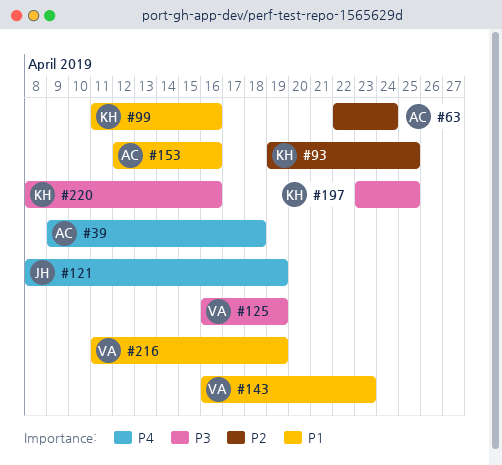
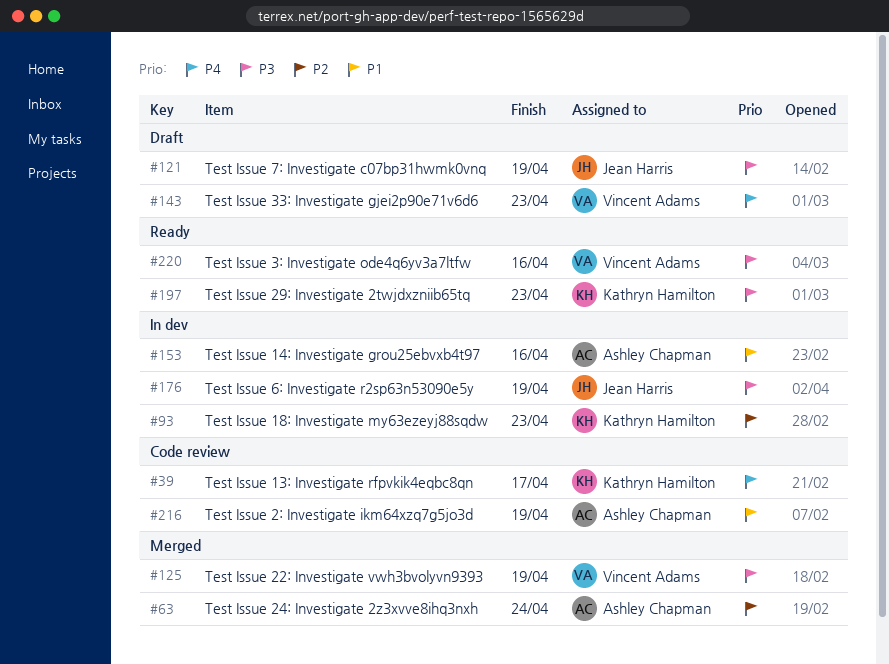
#39, owner: Ashley Chapman -> Kathryn Hamilton
#39, due: Apr 18 -> Apr 17
#93, due: Apr 25 -> Apr 23
#99: present -> none
#121, priority: P4 -> P3
#143, priority: P1 -> P4
#176: none -> present
#197, due: Apr 25 -> Apr 23
#216, owner: Vincent Adams -> Ashley Chapman
#220, owner: Kathryn Hamilton -> Vincent Adams

